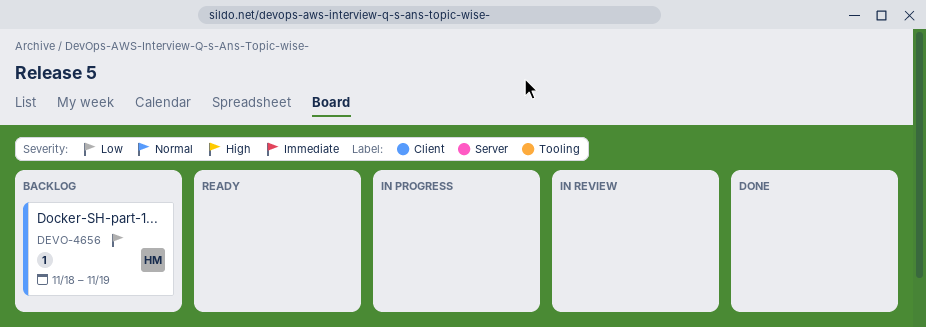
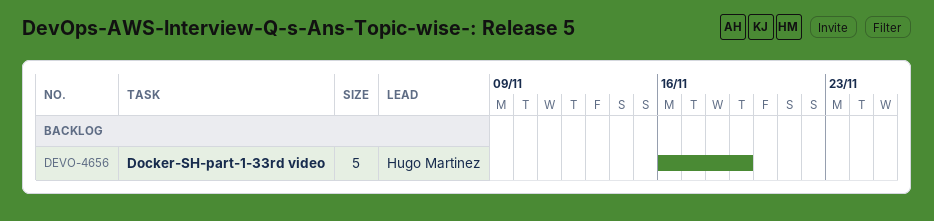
DEVO-4656, estimate: 1 -> 5
DEVO-4656, start: Nov 18 -> Nov 16

